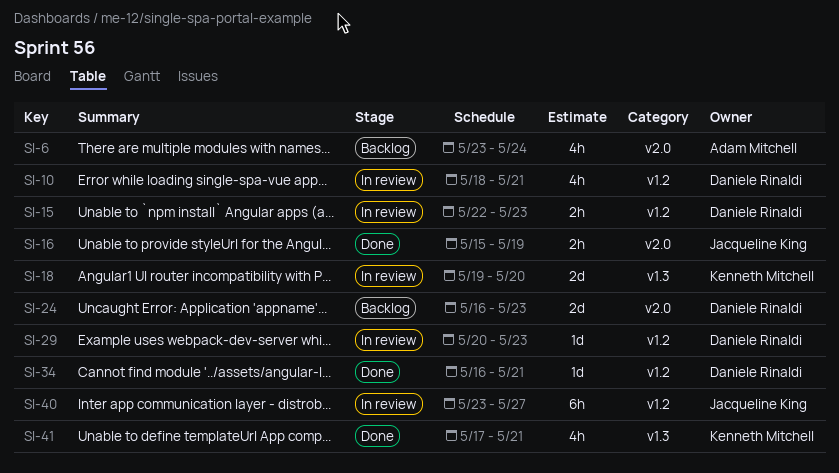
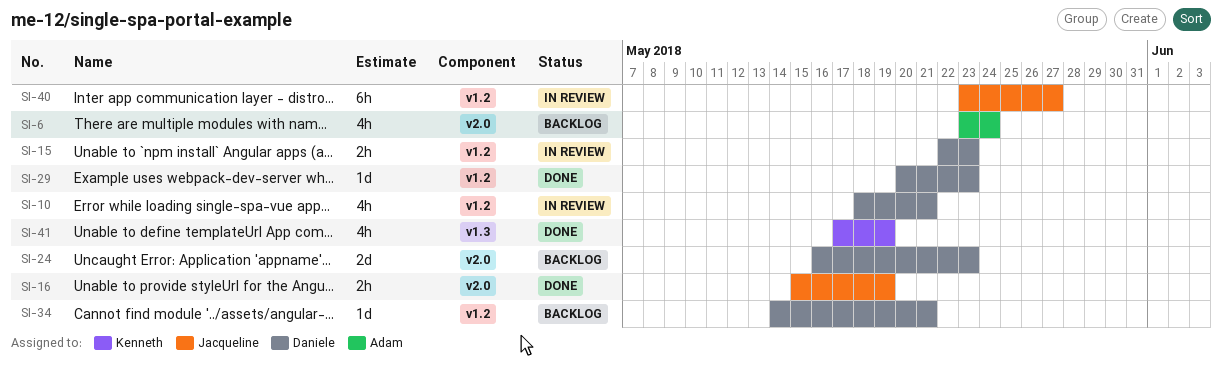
SI-18: present -> none
SI-29, status: In review -> Done
SI-34, status: Done -> Backlog
SI-34, start: May 16 -> May 14
SI-41, due: May 21 -> May 19

